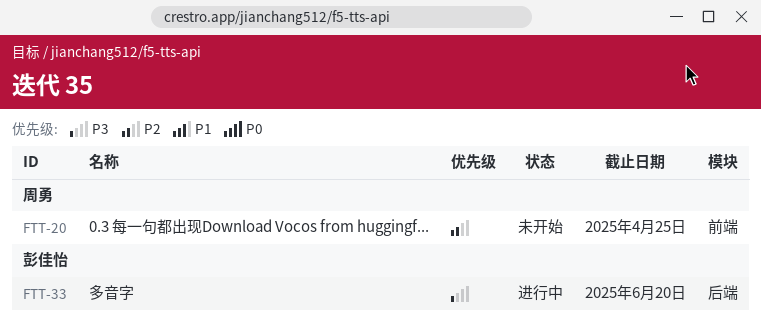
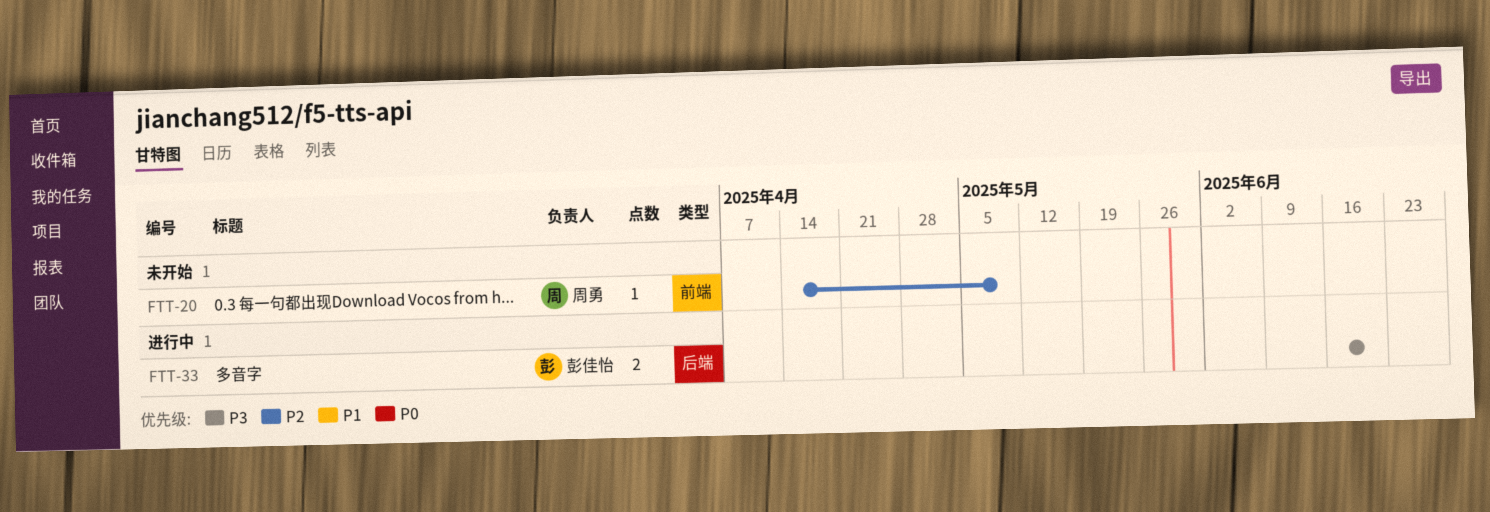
FTT-20, due: Apr 25 -> May 9

